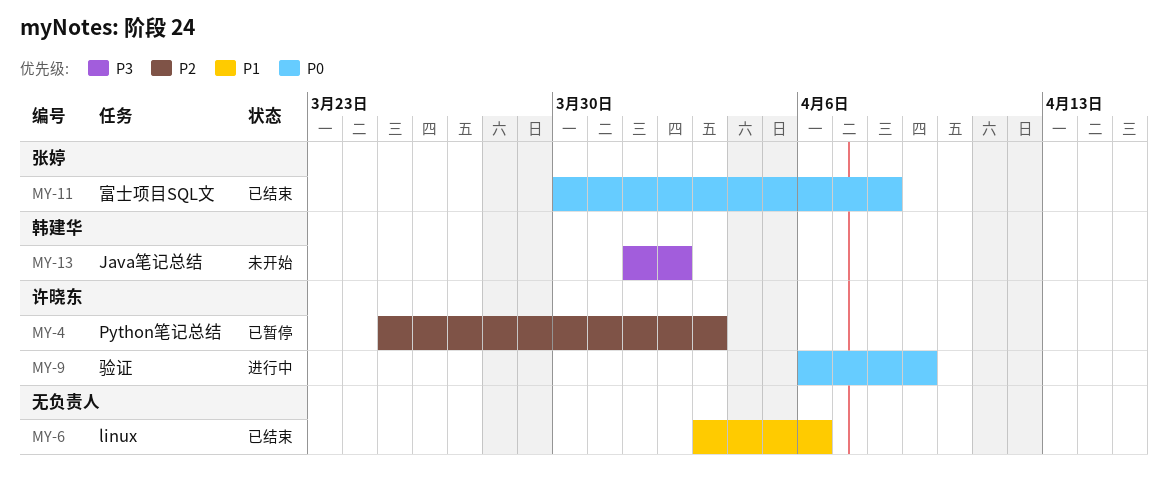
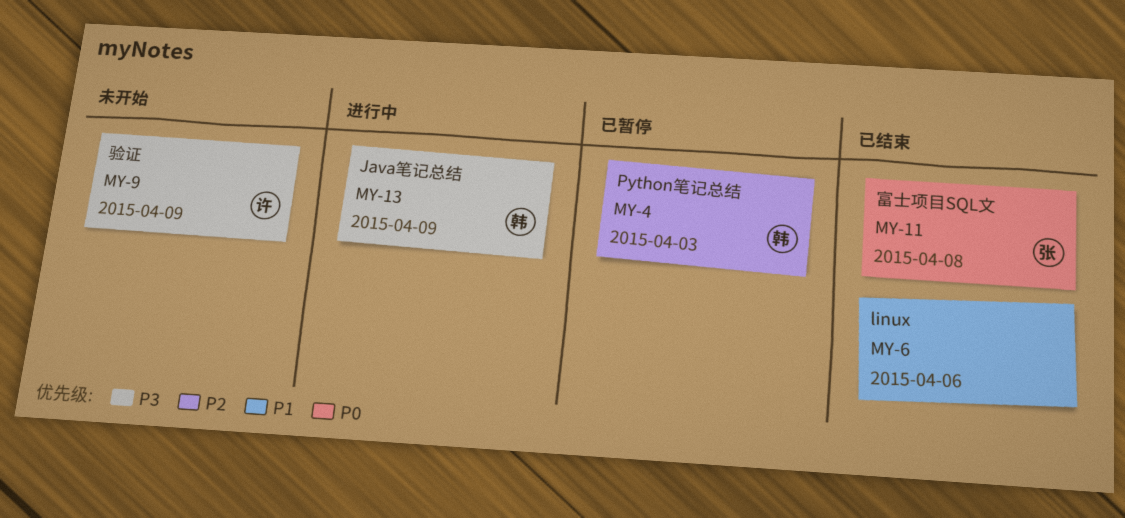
MY-4, owner: 许晓东 -> 韩建华
MY-9, status: 进行中 -> 未开始
MY-9, priority: P0 -> P3
MY-13, status: 未开始 -> 进行中
MY-13, due: Apr 2 -> Apr 9

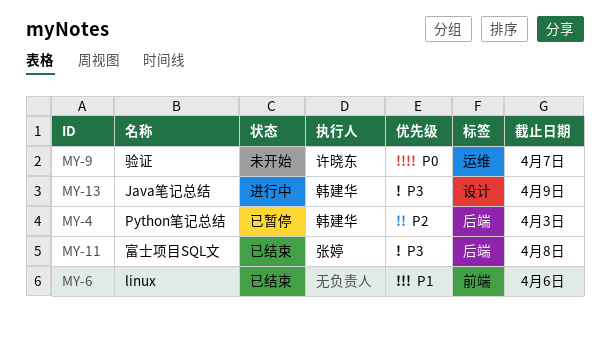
MY-9, priority: P3 -> P0
MY-9, due: Apr 9 -> Apr 7
MY-11, priority: P0 -> P3

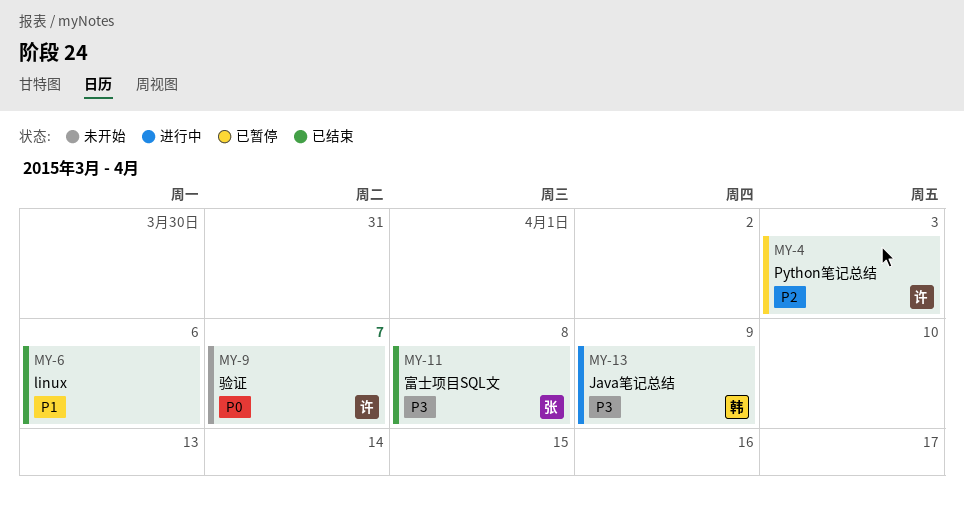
MY-4, owner: 韩建华 -> 许晓东

